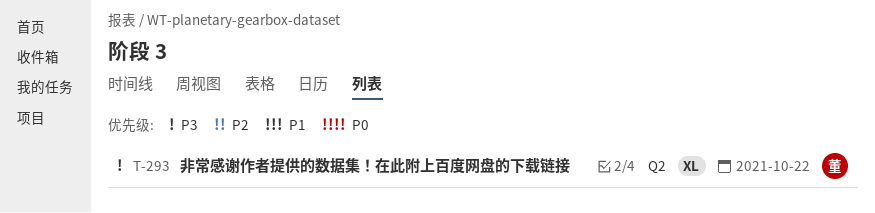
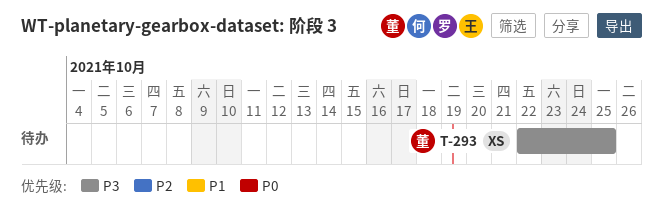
T-293, estimate: XL -> XS
T-293, due: Oct 22 -> Oct 25

